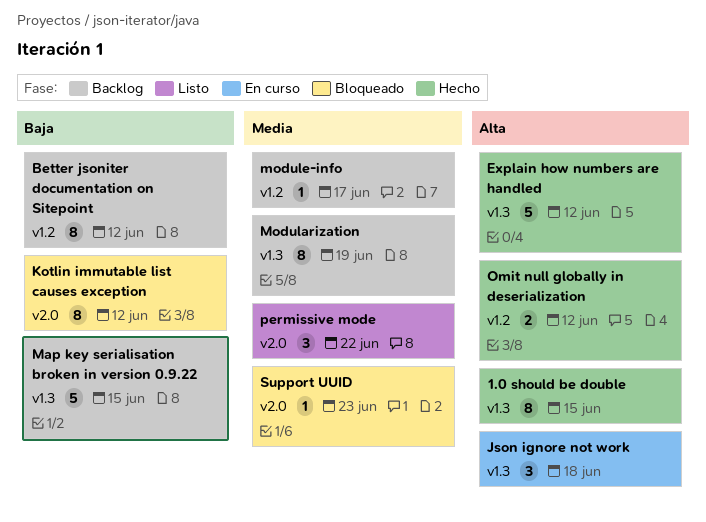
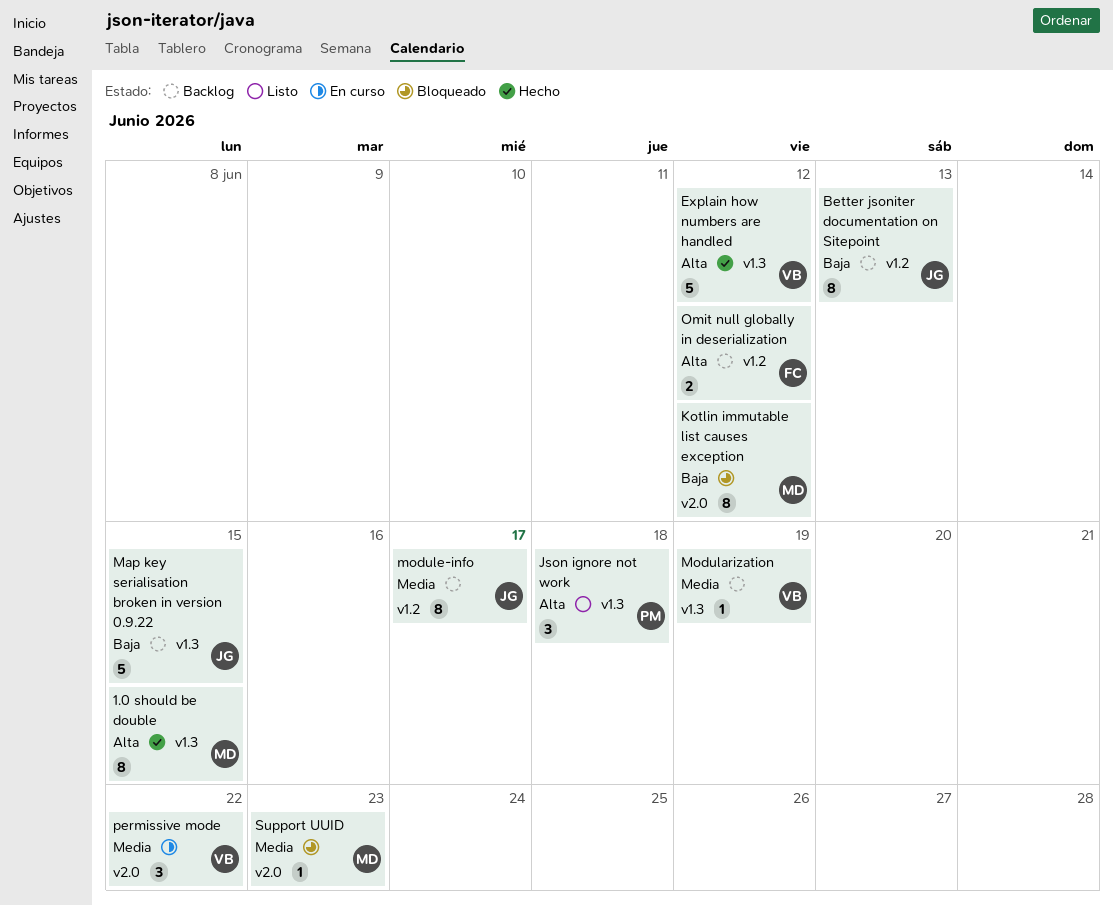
Better jsoniter documentation on Sitepoint, due: Jun 12 -> Jun 13
Json ignore not work, status: En curso -> Listo
Modularization, estimate: 8 -> 1
module-info, estimate: 1 -> 8
Omit null globally in deserialization, status: Hecho -> Backlog
permissive mode, status: Listo -> En curso

